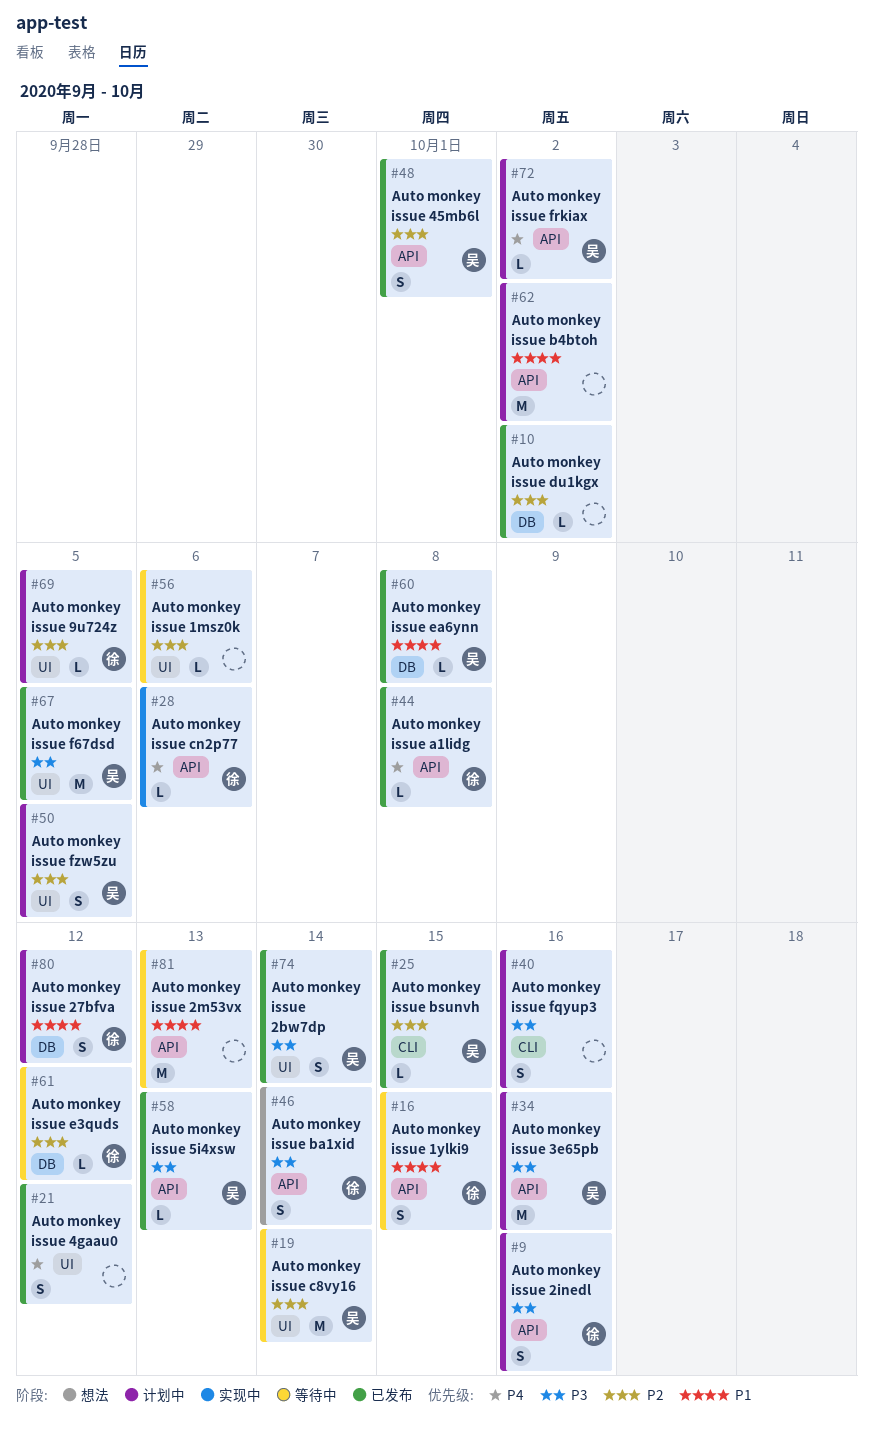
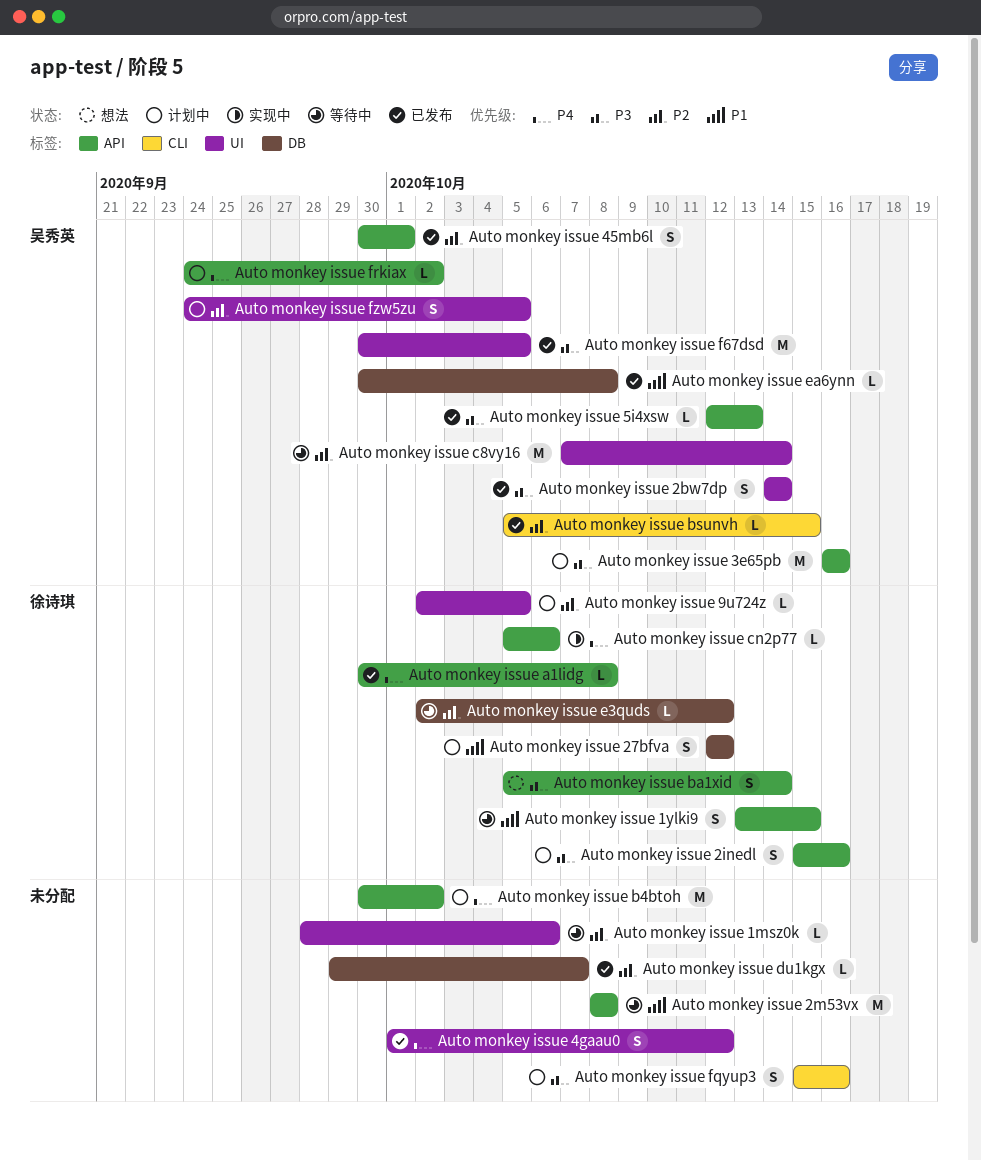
Auto monkey issue 2m53vx, due: Oct 13 -> Oct 8
Auto monkey issue b4btoh, priority: P1 -> P4
Auto monkey issue du1kgx, due: Oct 2 -> Oct 7

